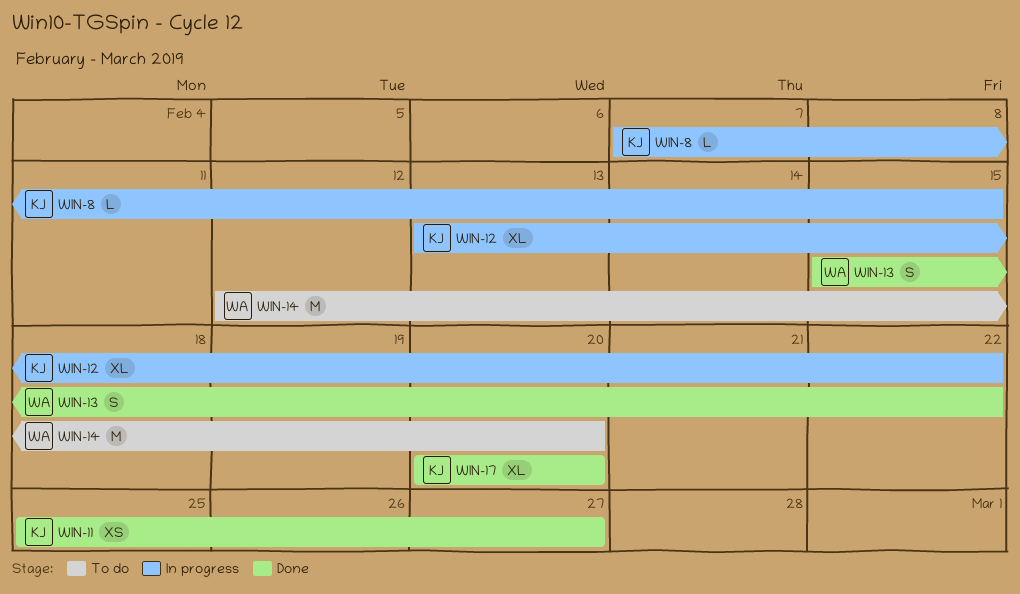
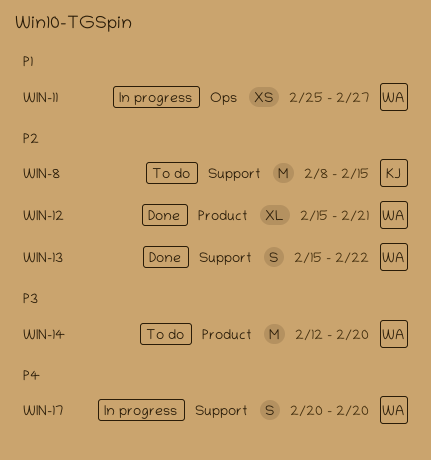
WIN-8, status: In progress -> To do
WIN-8, estimate: L -> M
WIN-8, start: Feb 7 -> Feb 8
WIN-11, status: Done -> In progress
WIN-11, owner: KJ -> WA
WIN-12, status: In progress -> Done
WIN-12, owner: KJ -> WA
WIN-12, start: Feb 13 -> Feb 15
WIN-12, due: Feb 22 -> Feb 21
WIN-17, status: Done -> In progress
WIN-17, owner: KJ -> WA
WIN-17, estimate: XL -> S

